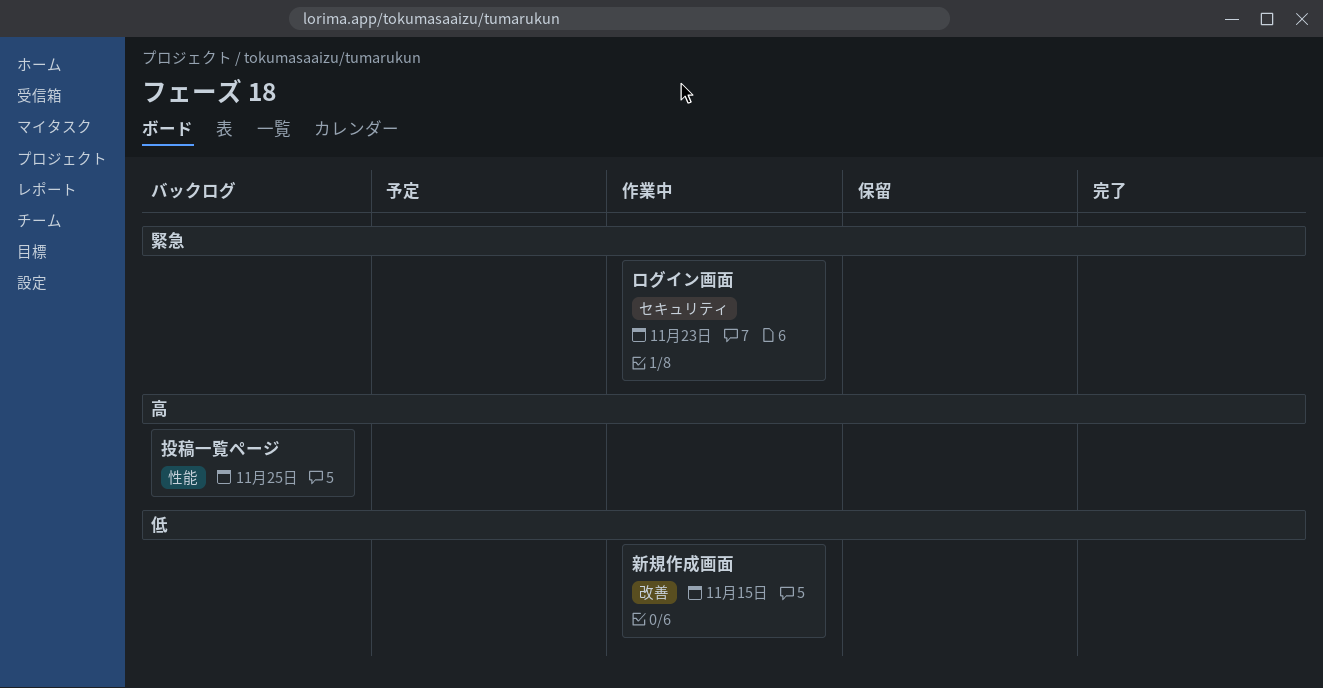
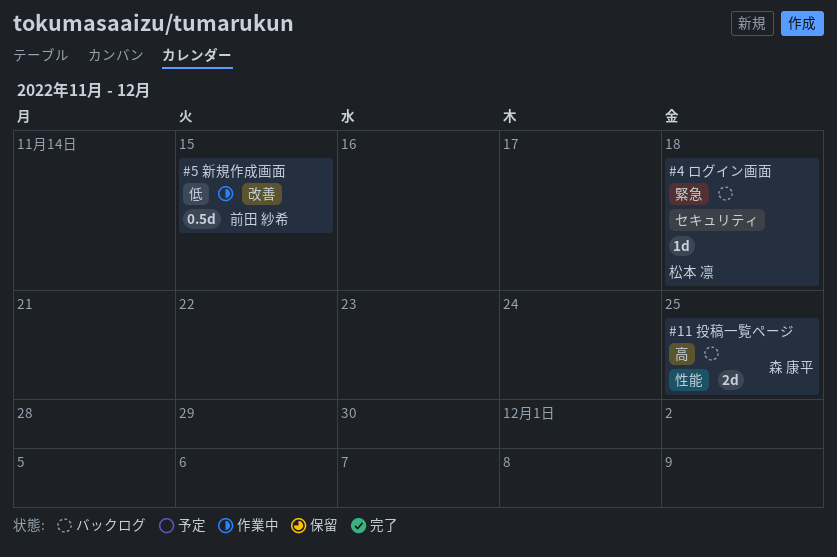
ログイン画面, status: 作業中 -> バックログ
ログイン画面, due: Nov 23 -> Nov 18

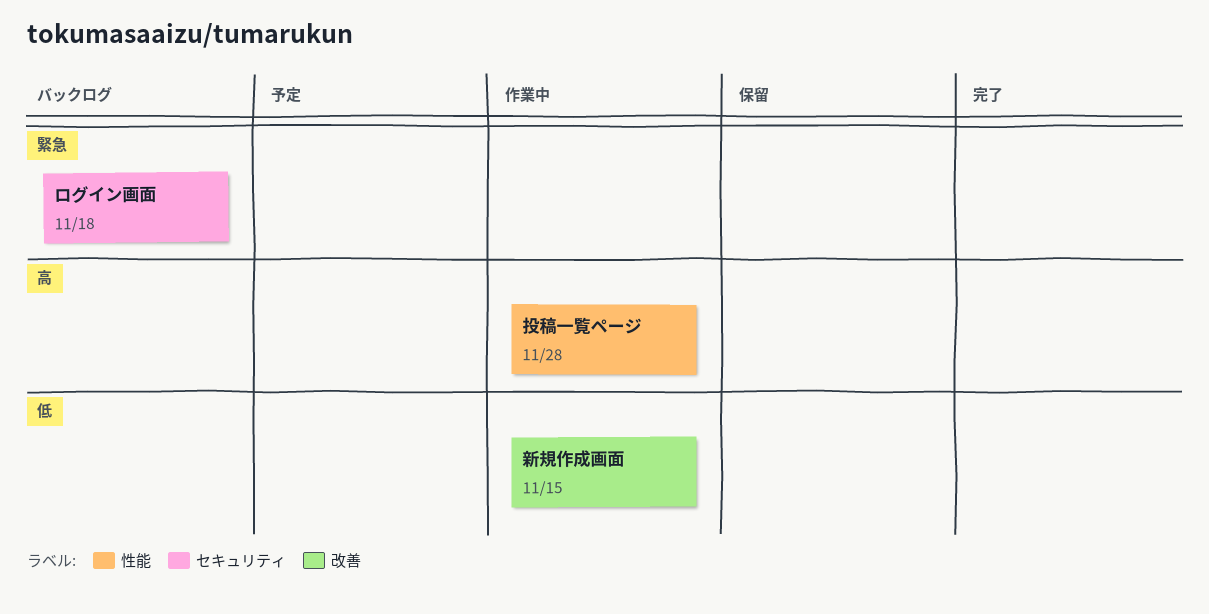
投稿一覧ページ, status: バックログ -> 作業中
投稿一覧ページ, due: Nov 25 -> Nov 28

